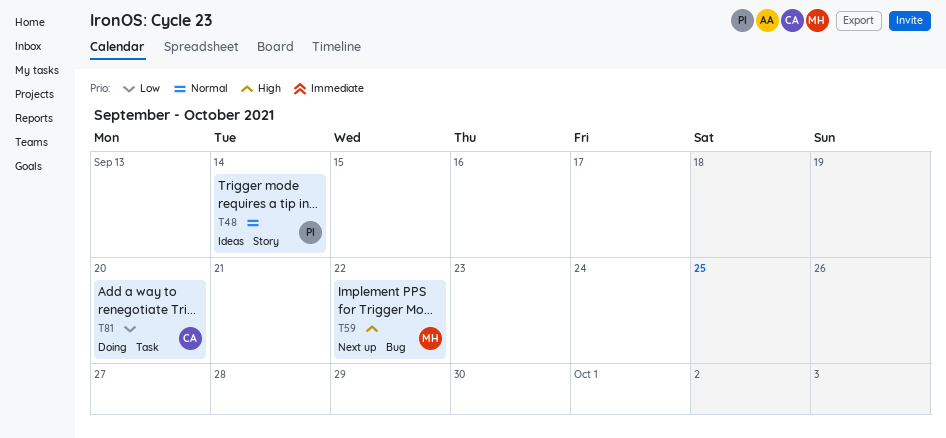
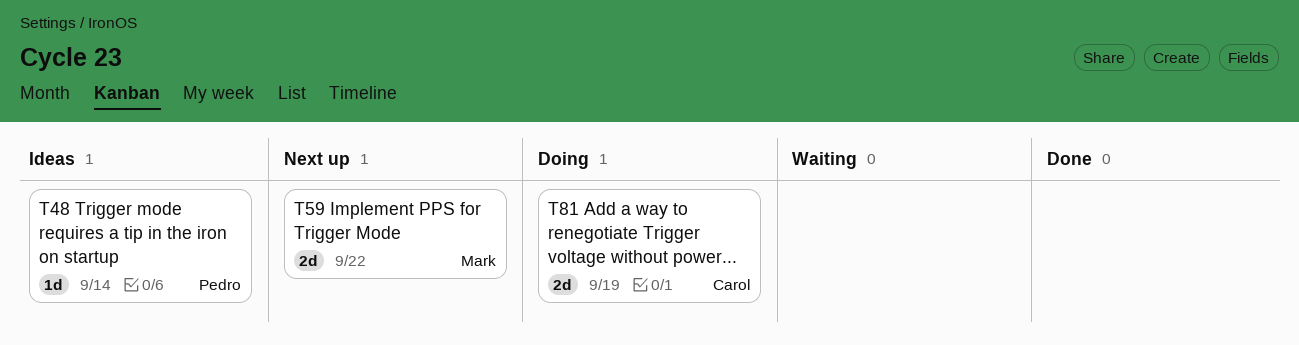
T81, due: Sep 20 -> Sep 19

